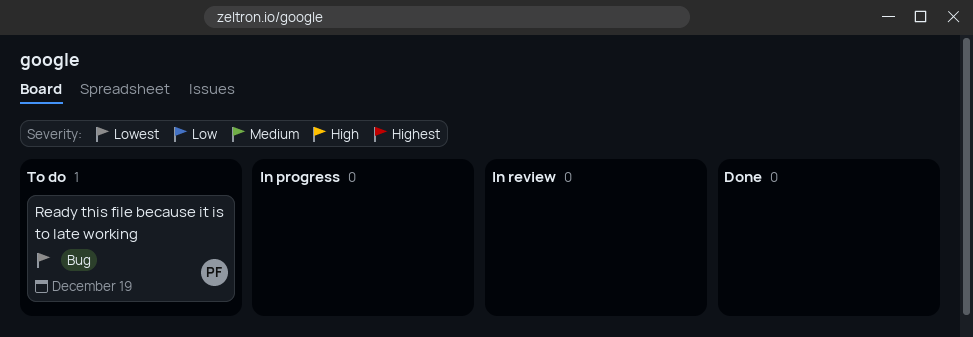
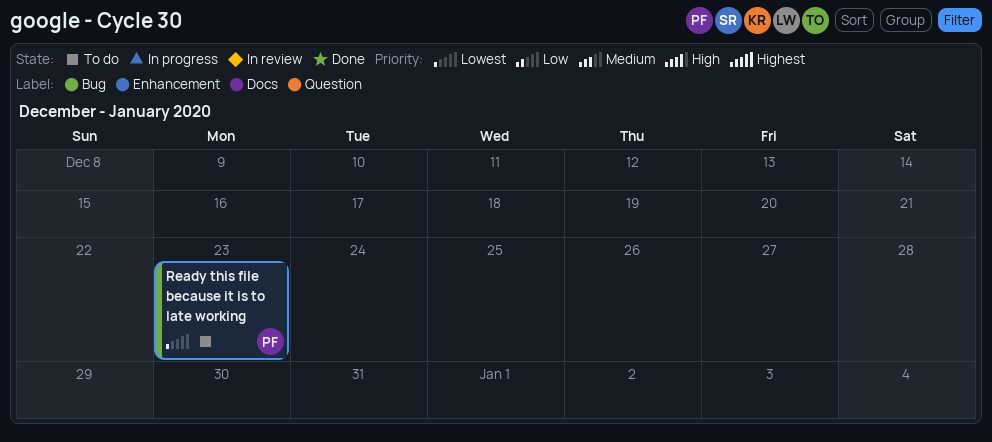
Ready this file because it is to late working, due: Dec 19 -> Dec 23

